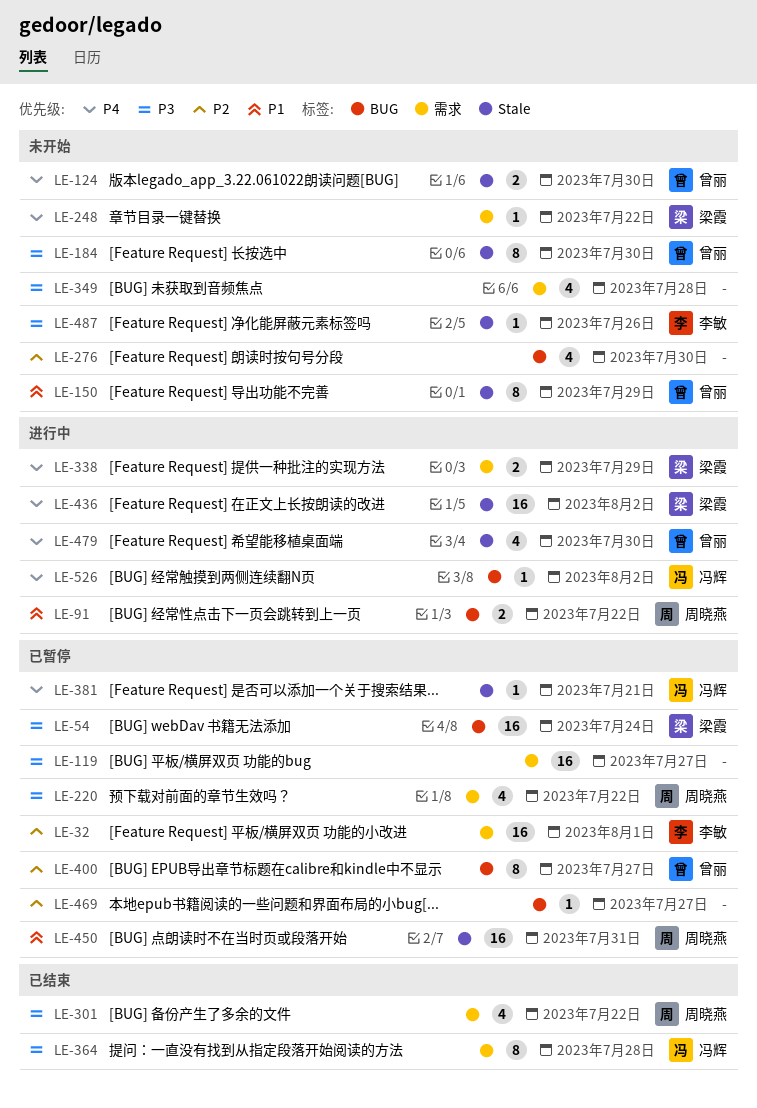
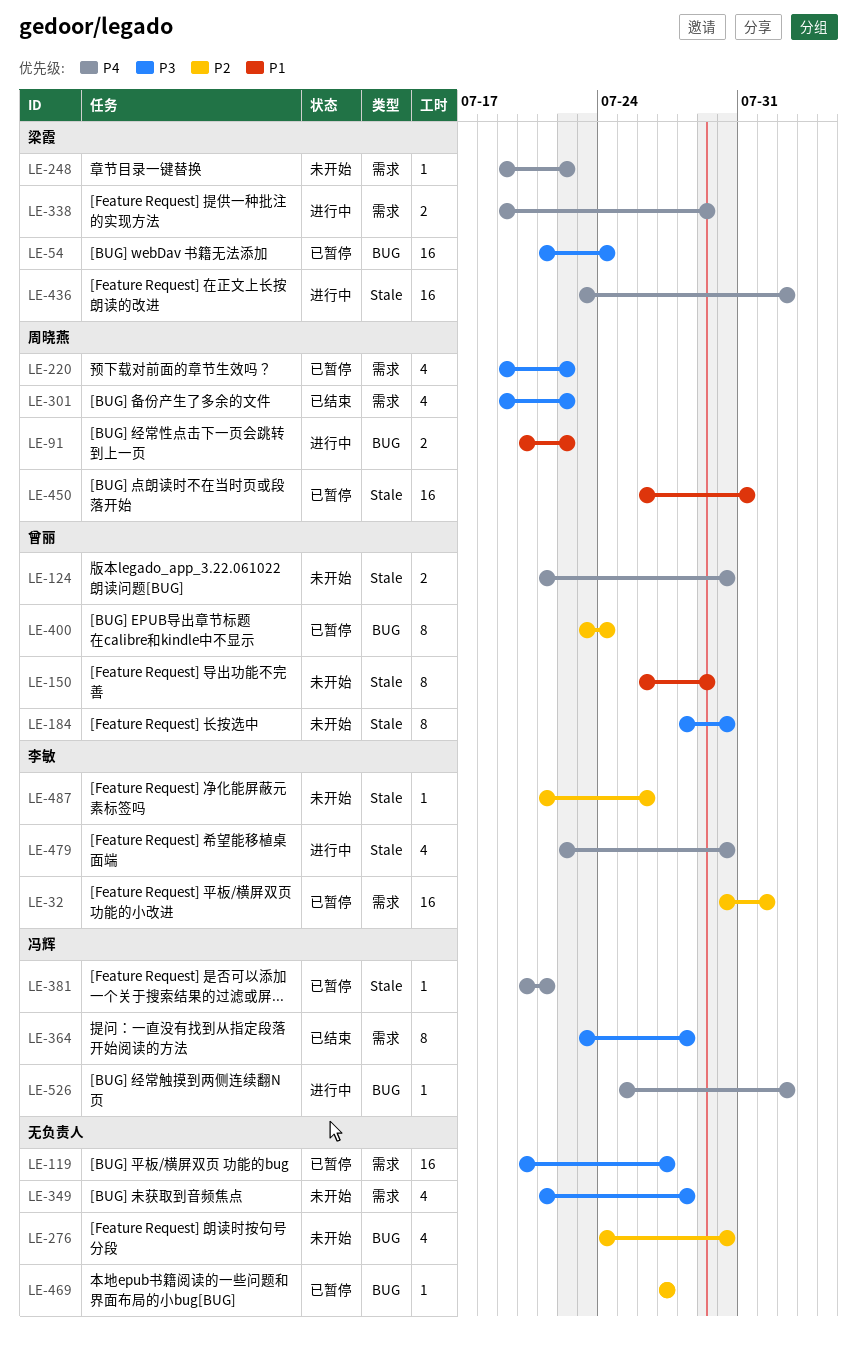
LE-400, due: Jul 27 -> Jul 24
LE-479, owner: 曾丽 -> 李敏
LE-487, priority: P3 -> P2

